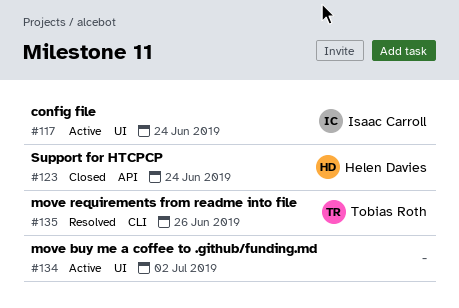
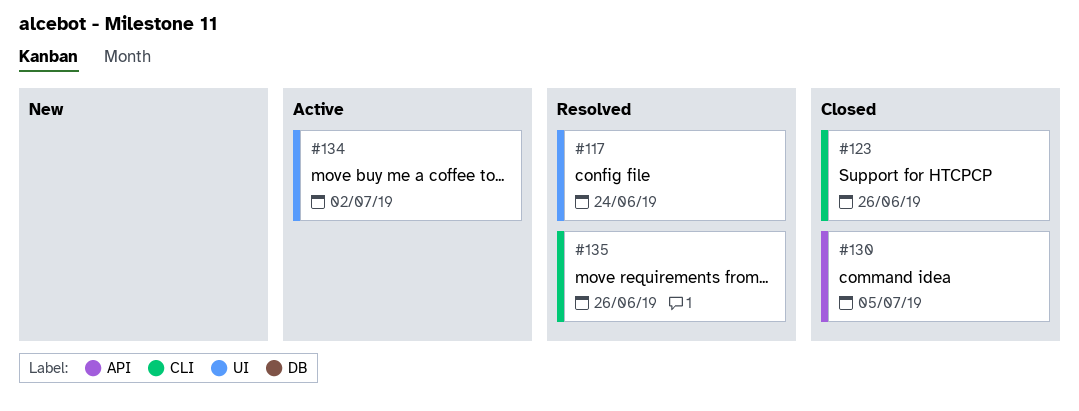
#117, status: Active -> Resolved
#123, label: API -> CLI
#123, due: Jun 24 -> Jun 26
#130: none -> present

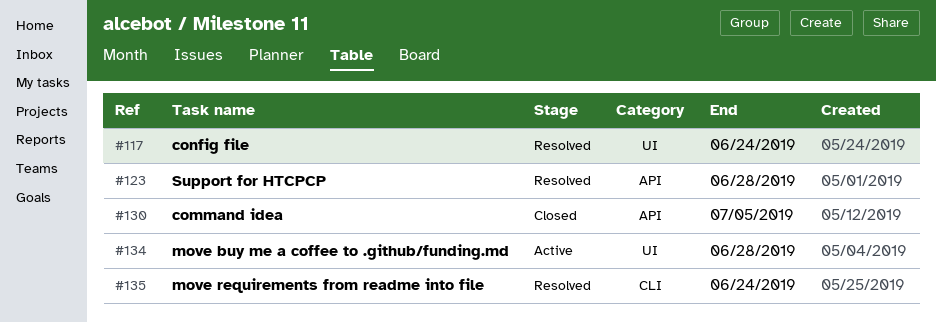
#123, status: Closed -> Resolved
#123, label: CLI -> API
#123, due: Jun 26 -> Jun 28
#134, due: Jul 2 -> Jun 28
#135, due: Jun 26 -> Jun 24

